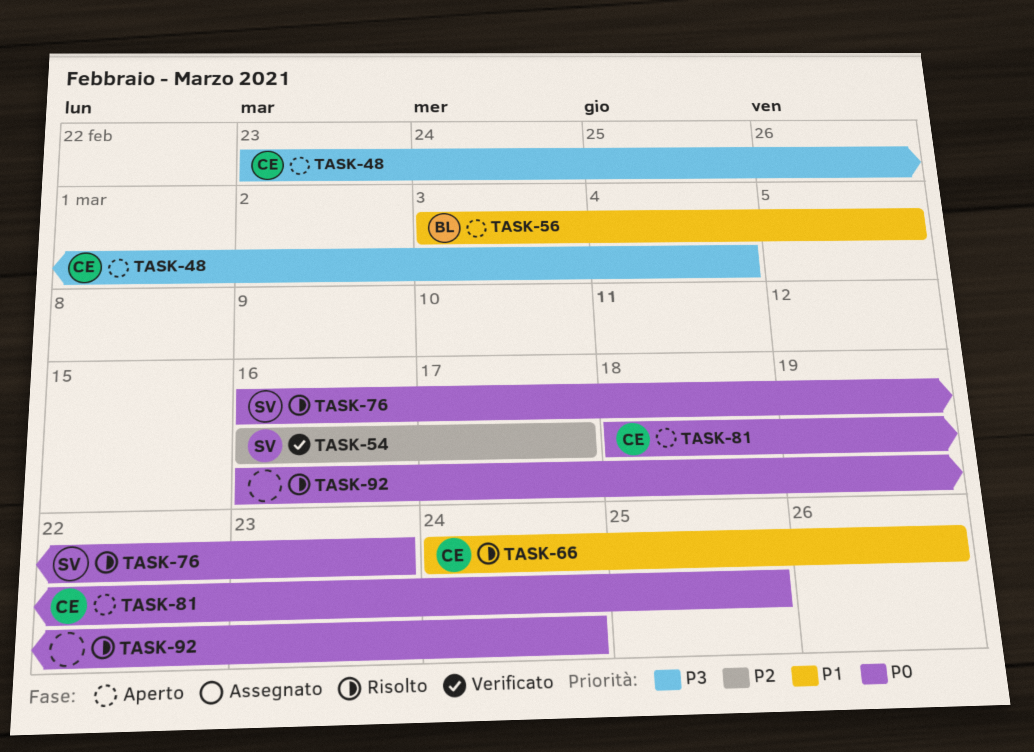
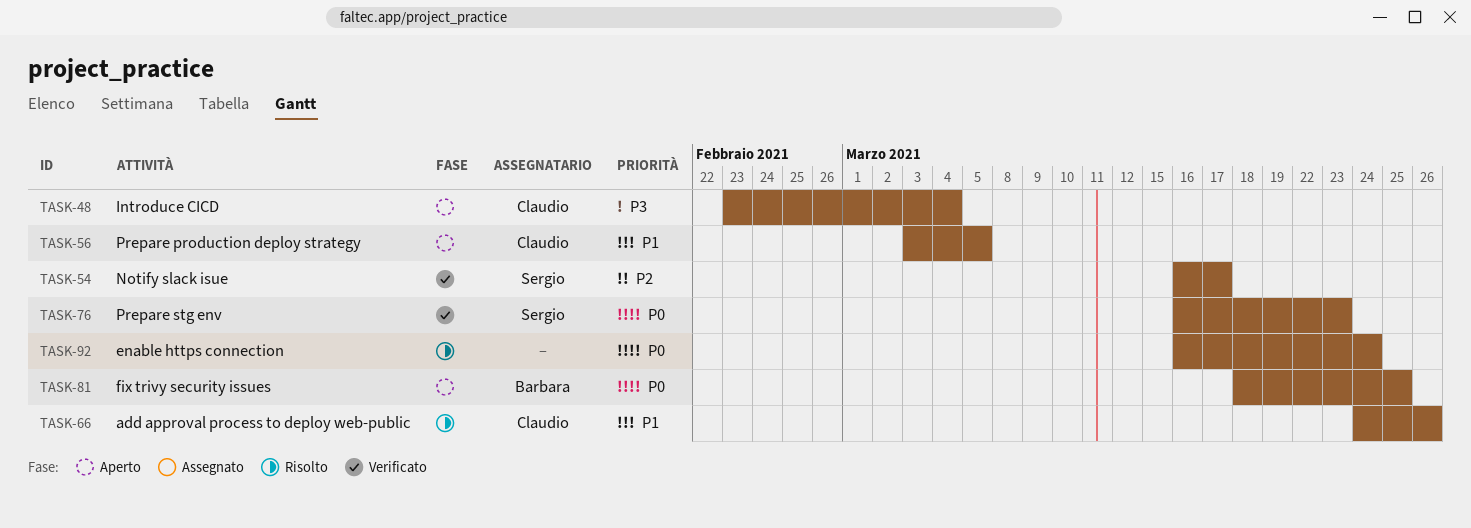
TASK-56, owner: Barbara -> Claudio
TASK-76, status: Risolto -> Verificato
TASK-81, owner: Claudio -> Barbara

